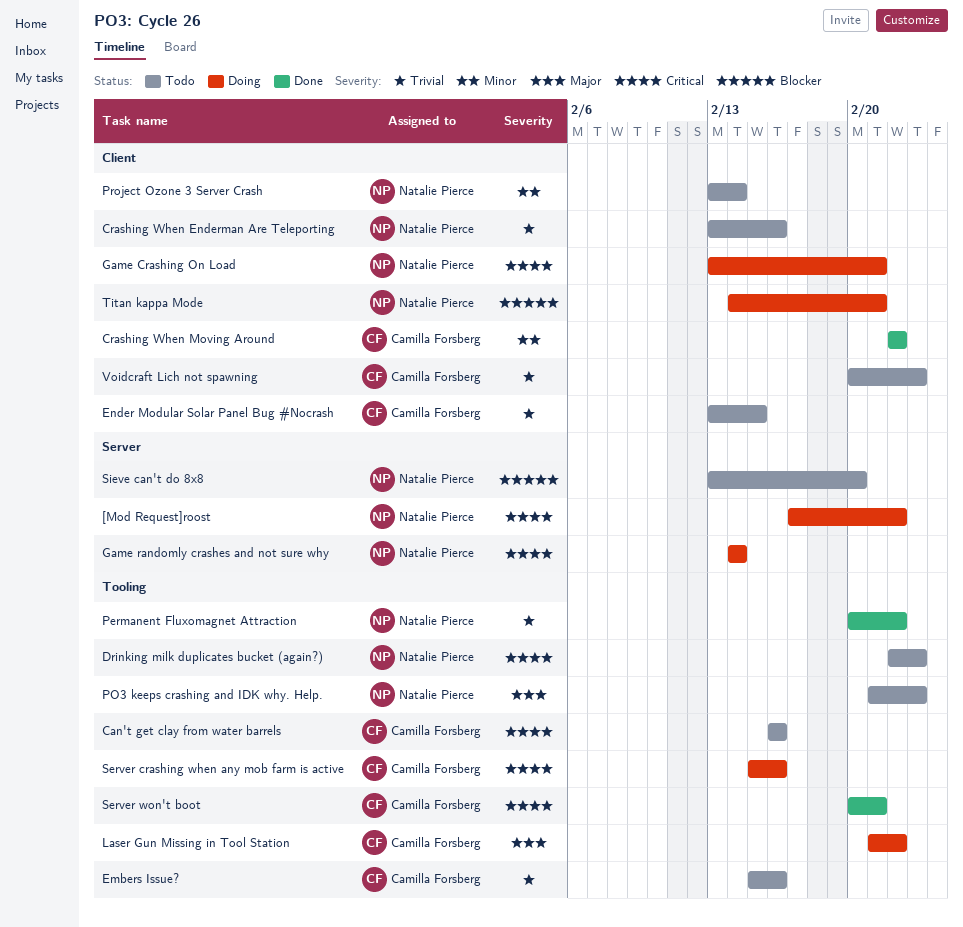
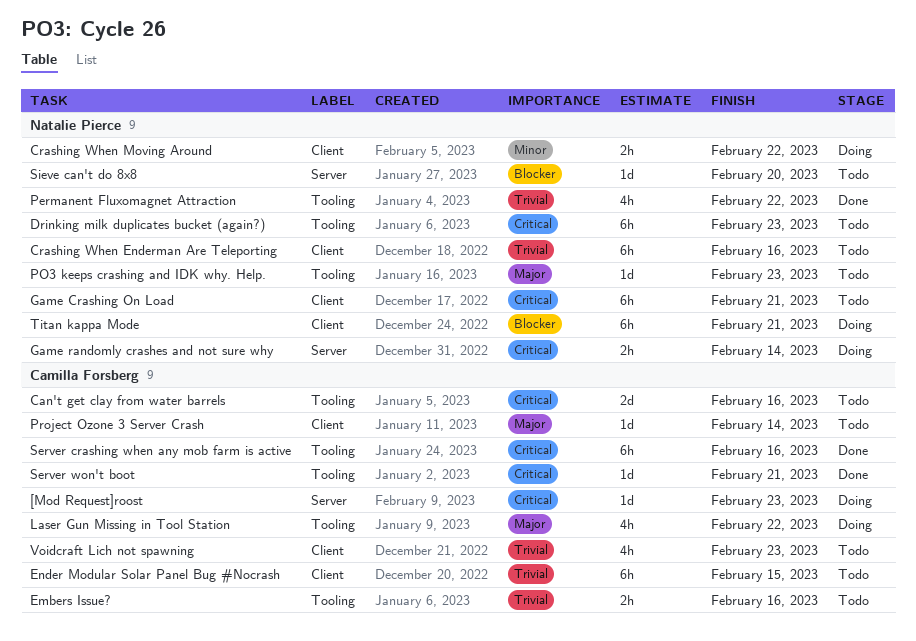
[Mod Request]roost, owner: Natalie Pierce -> Camilla Forsberg
[Mod Request]roost, due: Feb 22 -> Feb 23
Crashing When Moving Around, status: Done -> Doing
Crashing When Moving Around, owner: Camilla Forsberg -> Natalie Pierce
Game Crashing On Load, status: Doing -> Todo
Project Ozone 3 Server Crash, owner: Natalie Pierce -> Camilla Forsberg
Project Ozone 3 Server Crash, priority: Minor -> Major
Server crashing when any mob farm is active, status: Doing -> Done

